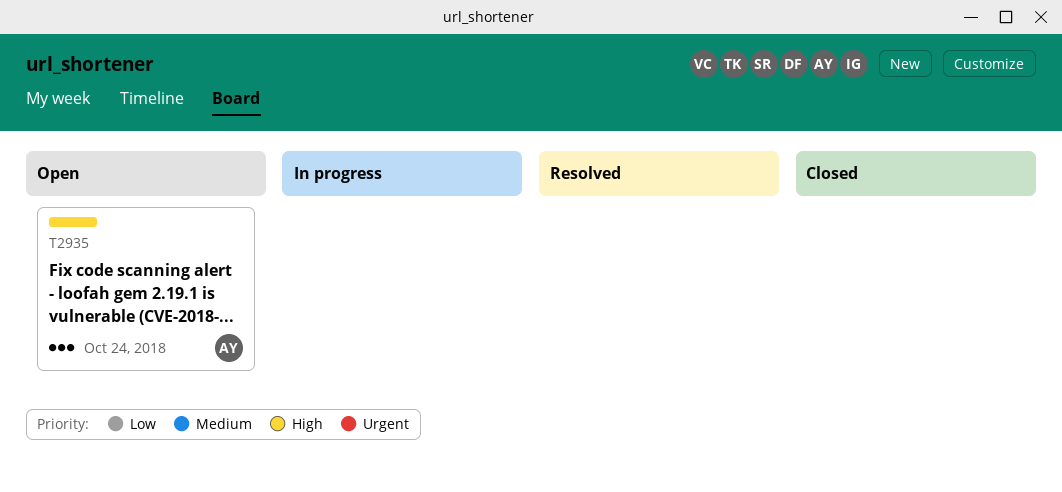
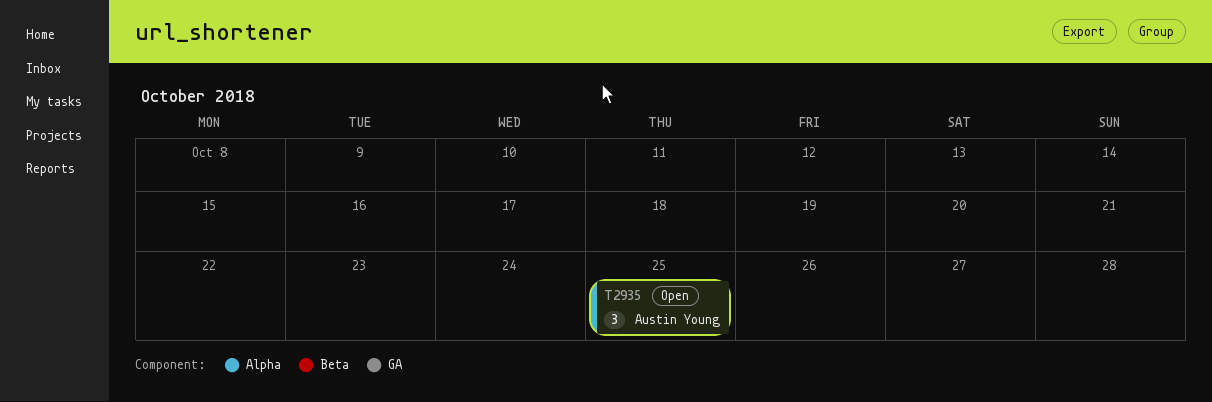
T2935, due: Oct 24 -> Oct 25

